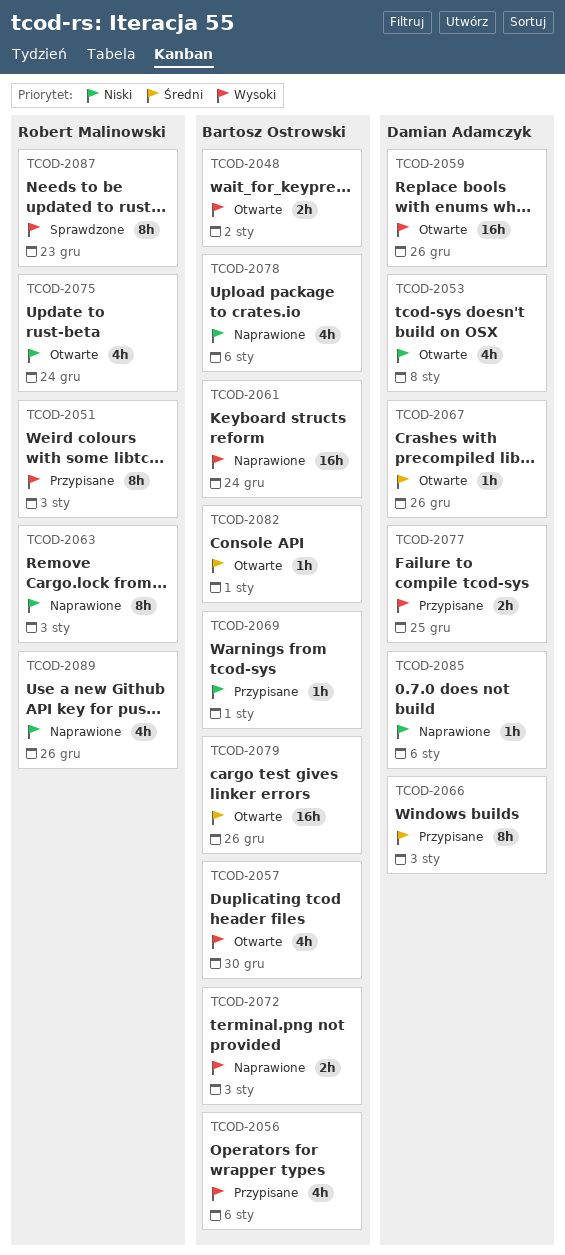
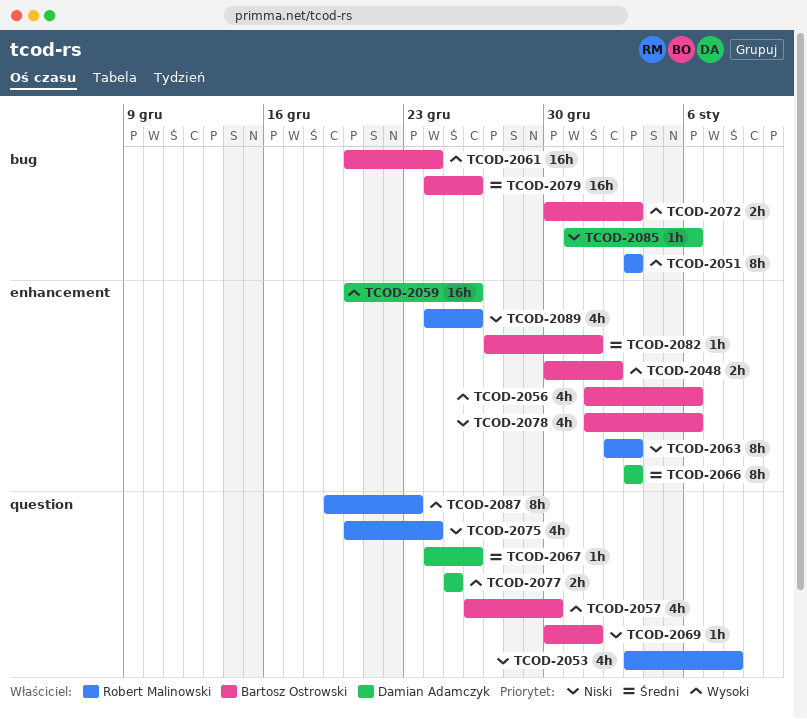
TCOD-2053, owner: Damian Adamczyk -> Robert Malinowski

